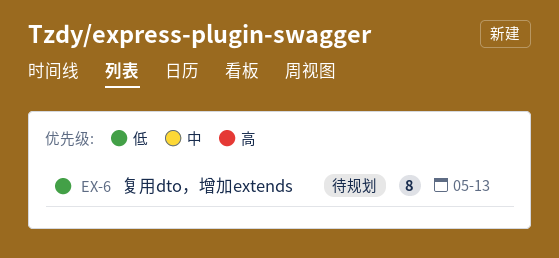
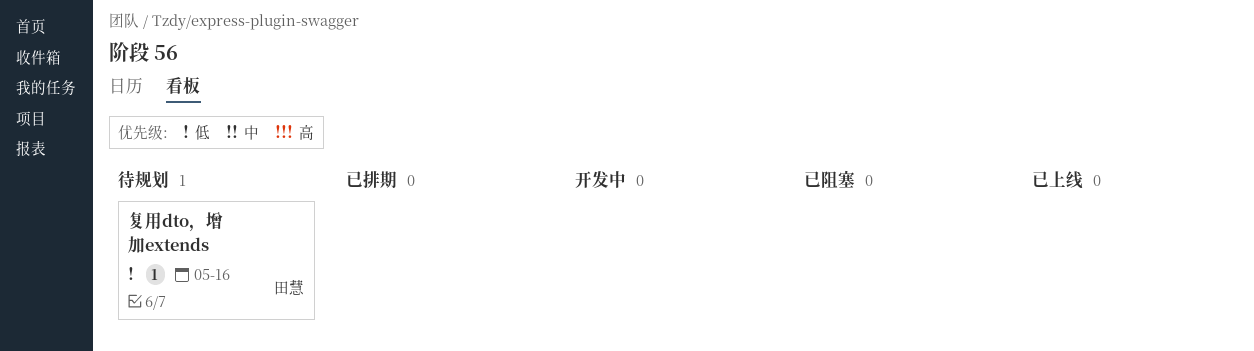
复用dto，增加extends, estimate: 8 -> 1
复用dto，增加extends, due: May 13 -> May 16

